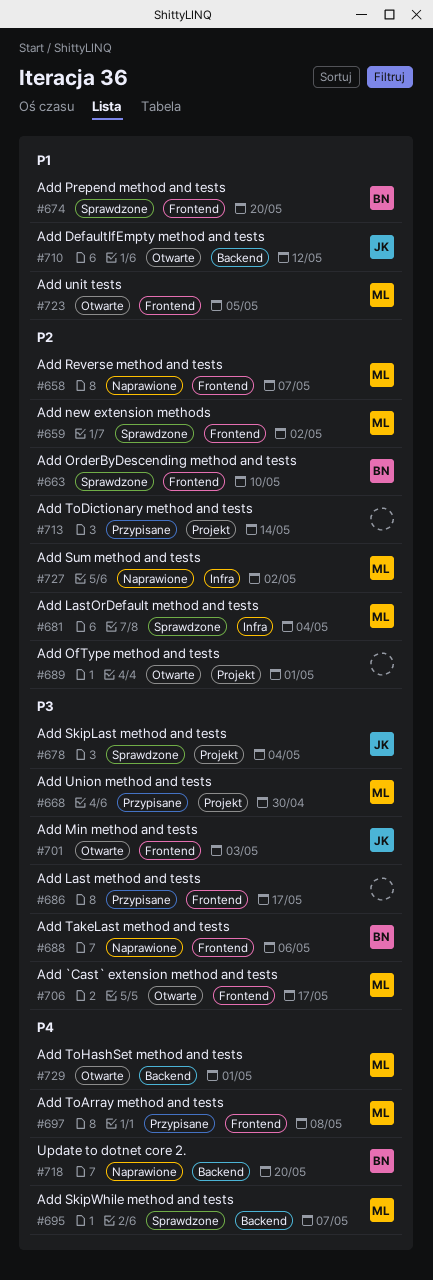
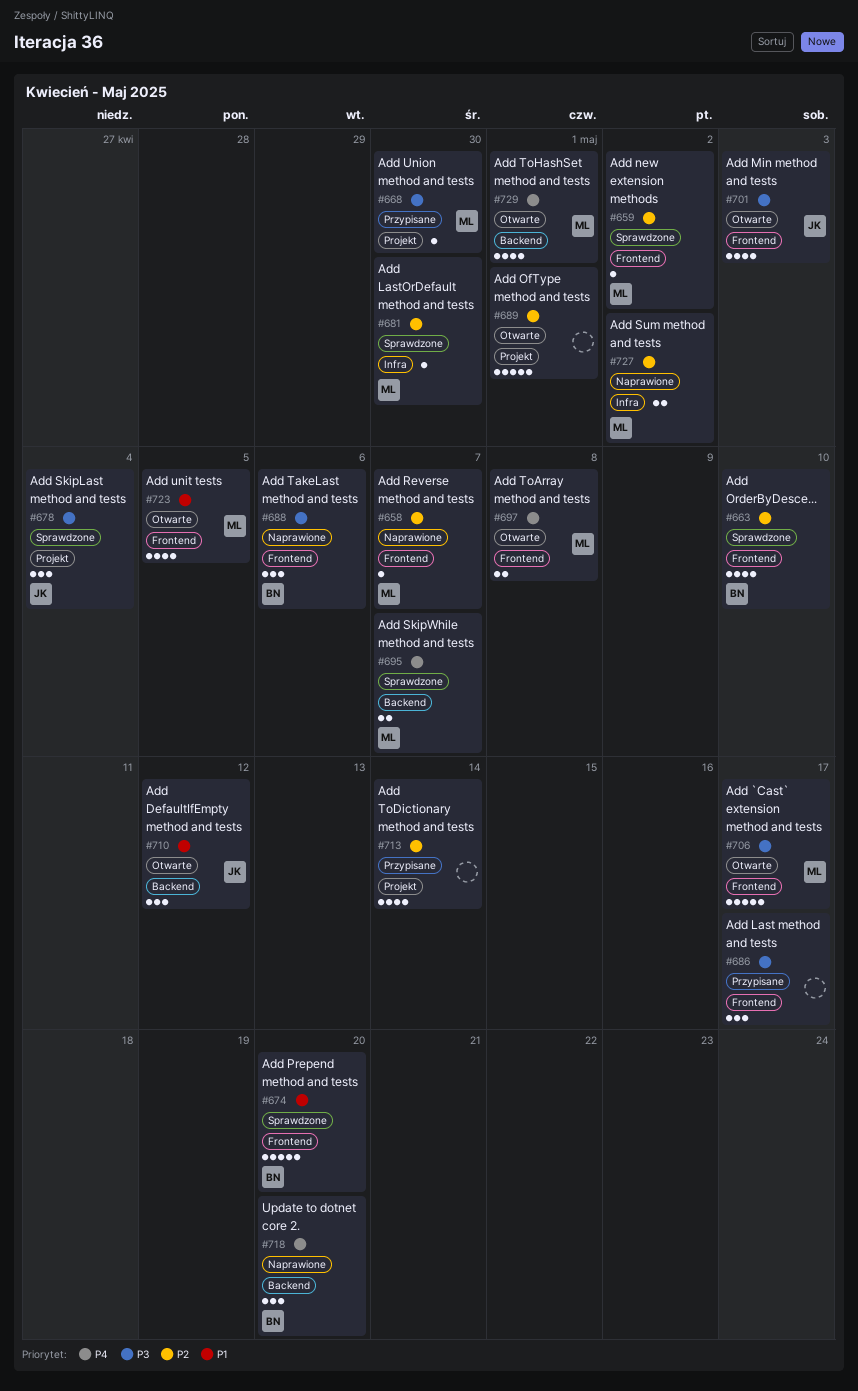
#681, due: May 4 -> Apr 30
#697, status: Przypisane -> Otwarte

